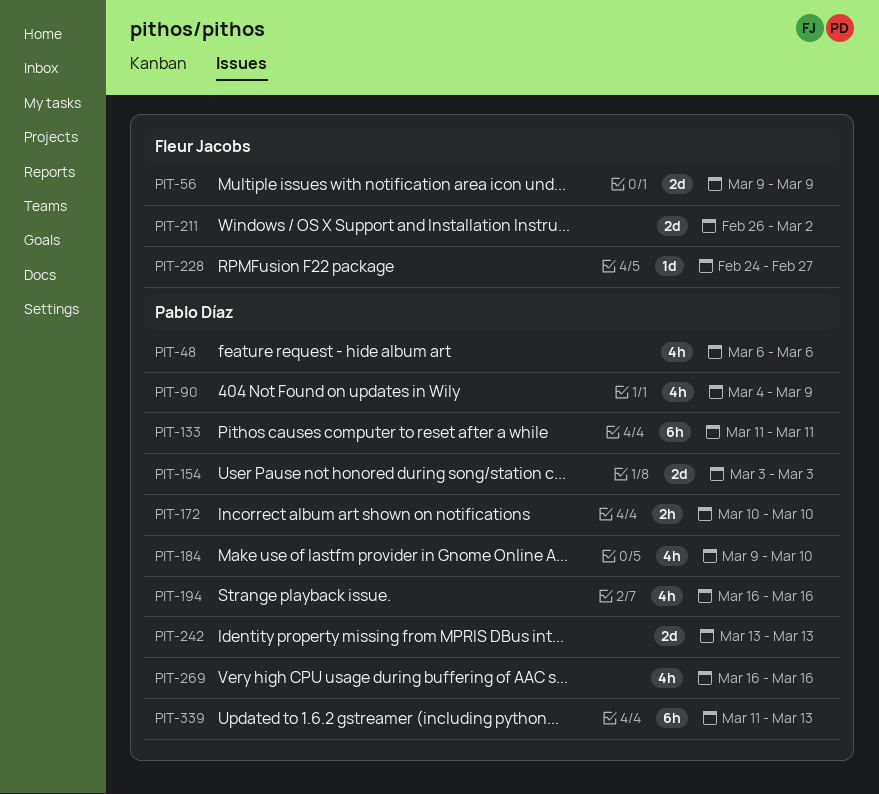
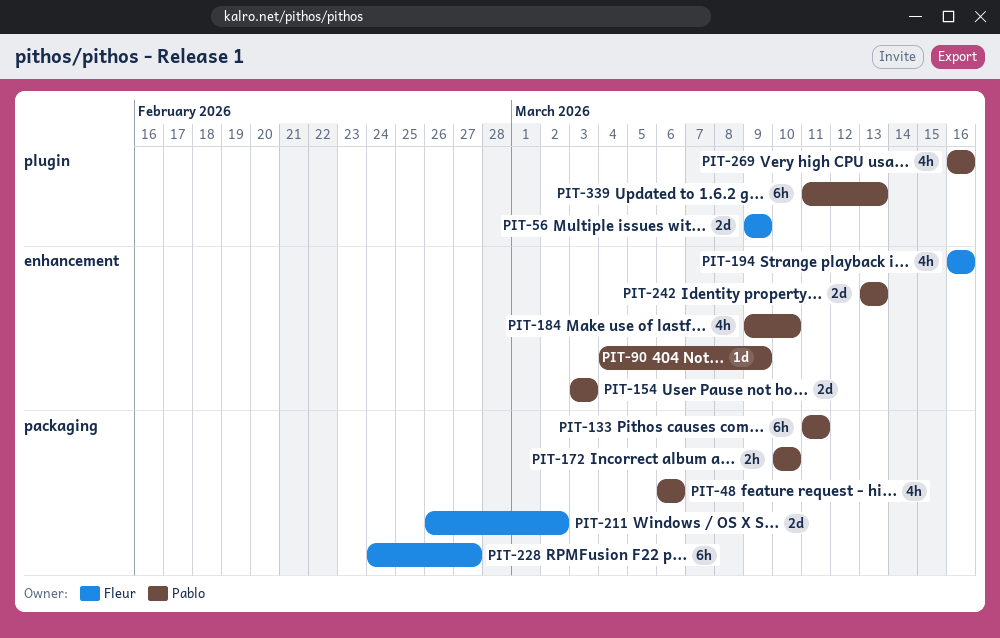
PIT-90, estimate: 4h -> 1d
PIT-194, owner: Pablo Díaz -> Fleur Jacobs
PIT-228, estimate: 1d -> 6h

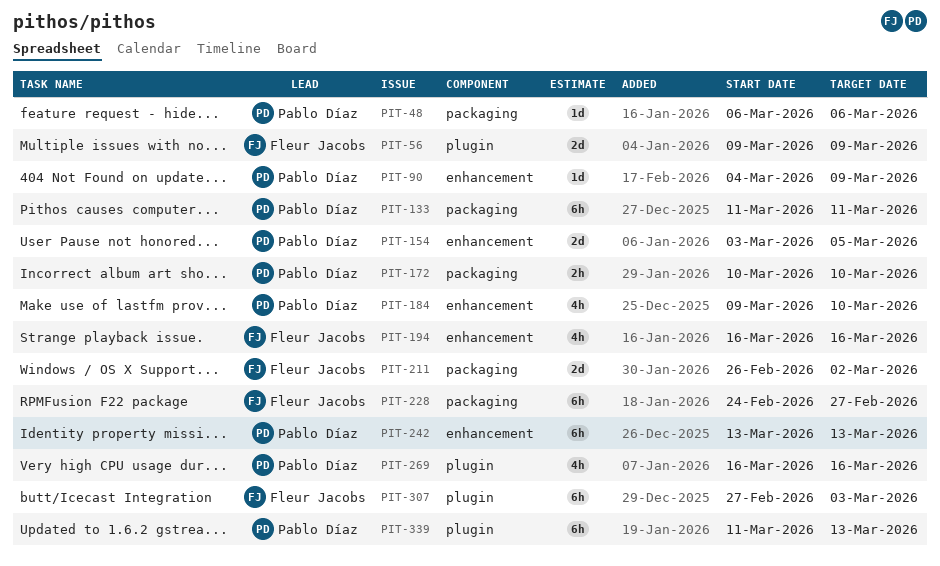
PIT-48, estimate: 4h -> 1d
PIT-154, due: Mar 3 -> Mar 5
PIT-242, estimate: 2d -> 6h
PIT-307: none -> present

